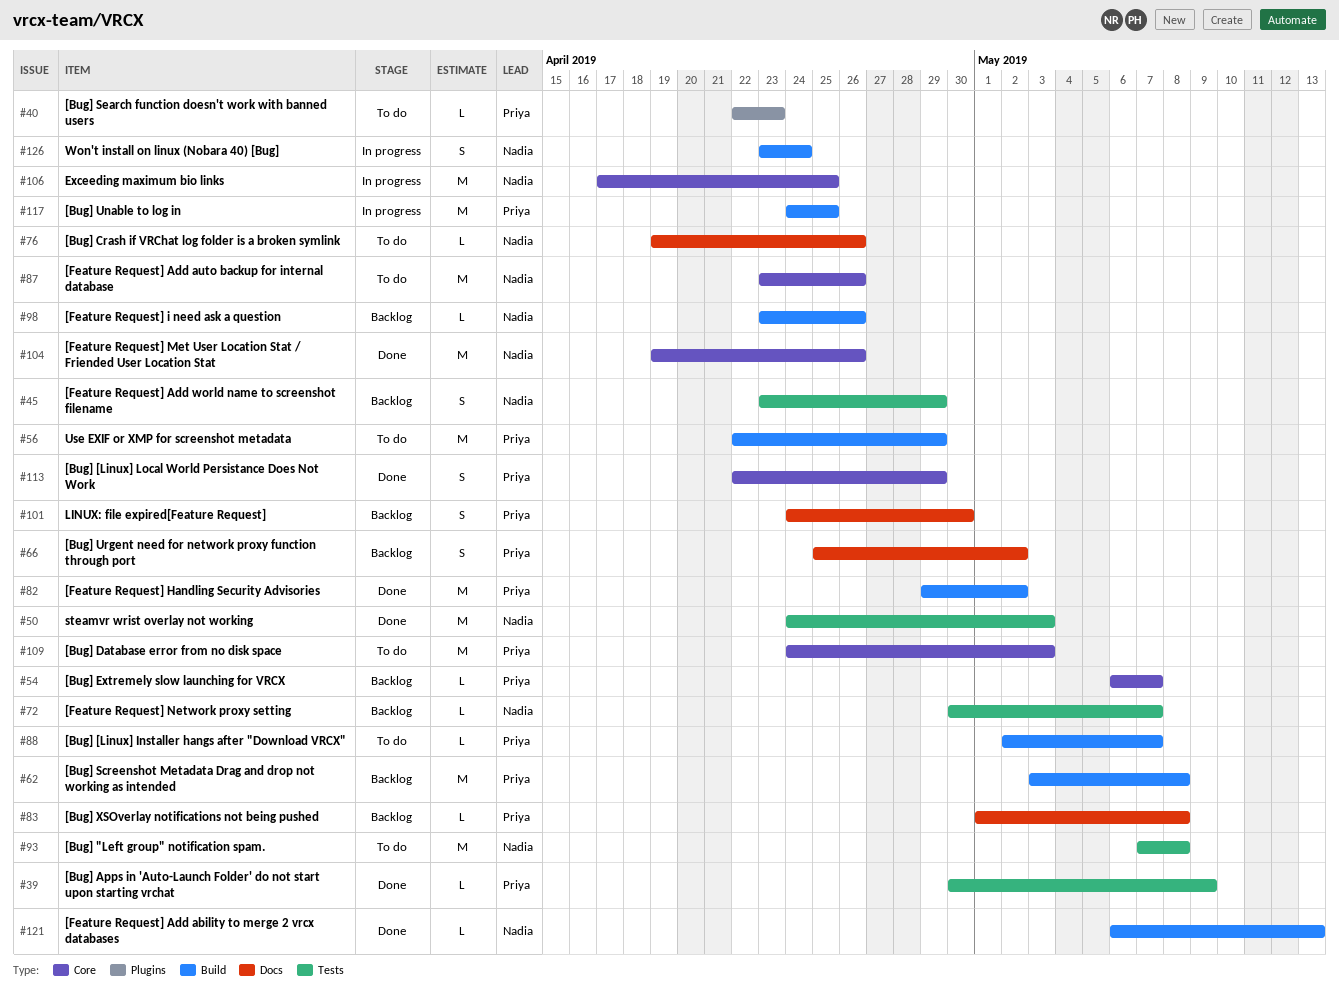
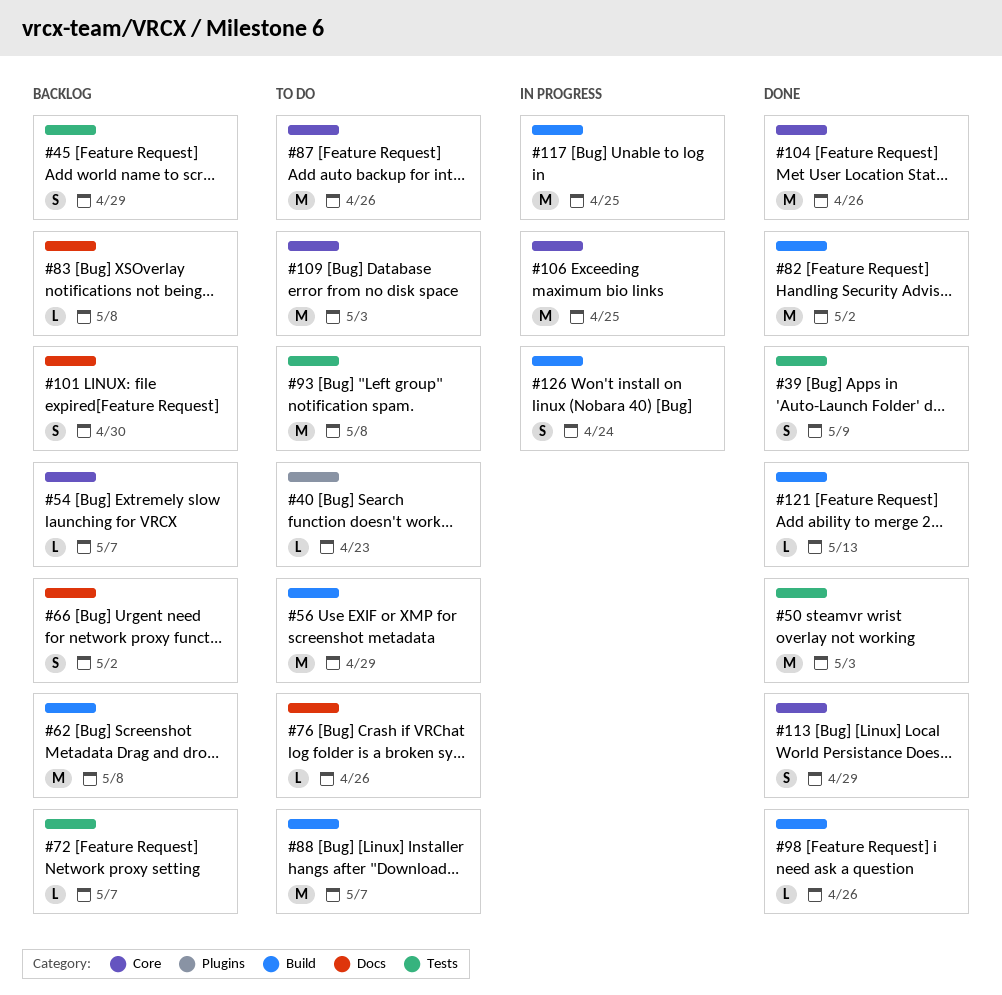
#39, estimate: L -> S
#88, estimate: L -> M
#98, status: Backlog -> Done

